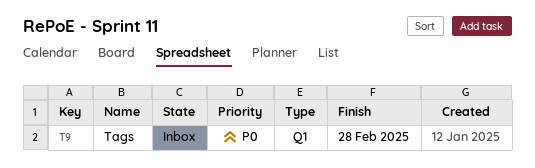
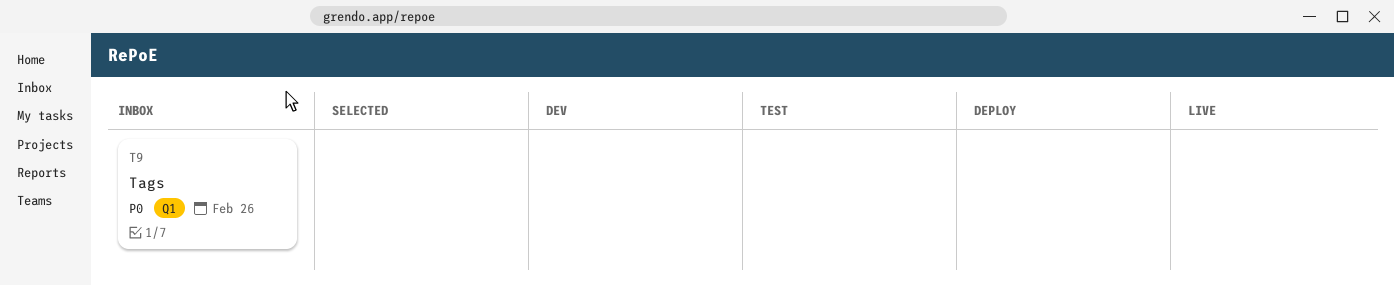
T9, due: Feb 28 -> Feb 26

